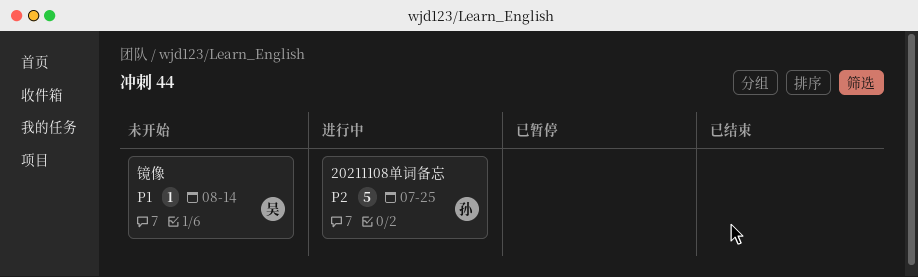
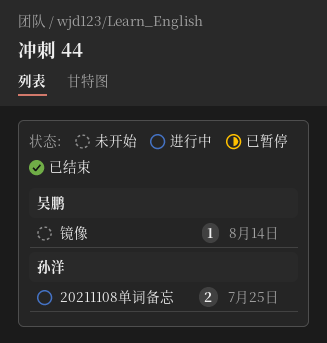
20211108单词备忘, estimate: 5 -> 2

